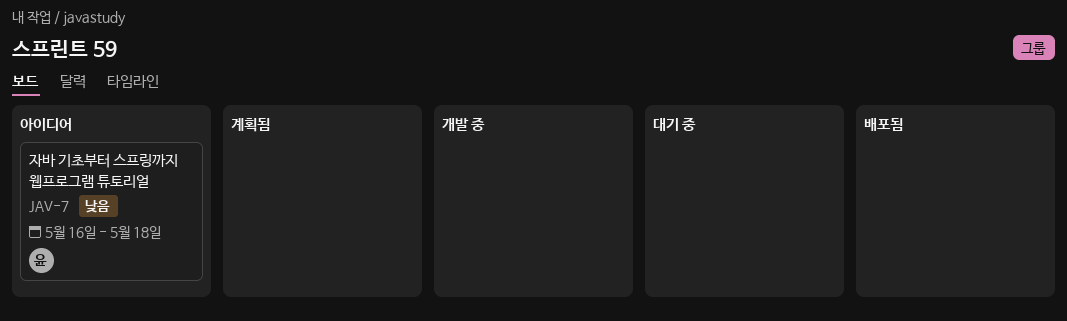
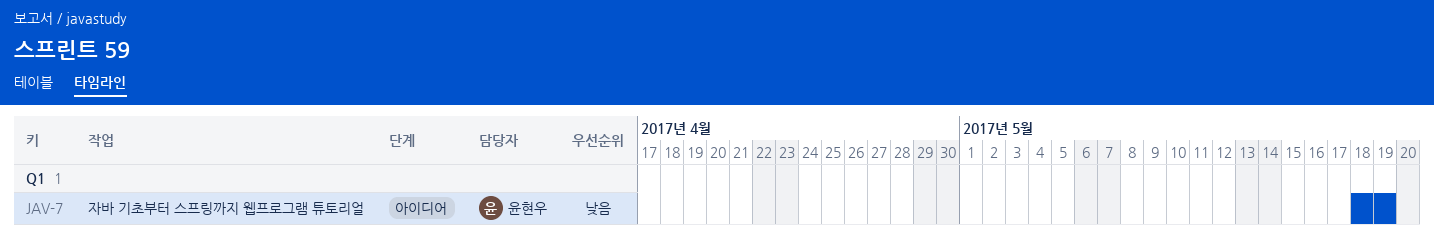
JAV-7, start: May 16 -> May 18
JAV-7, due: May 18 -> May 19

